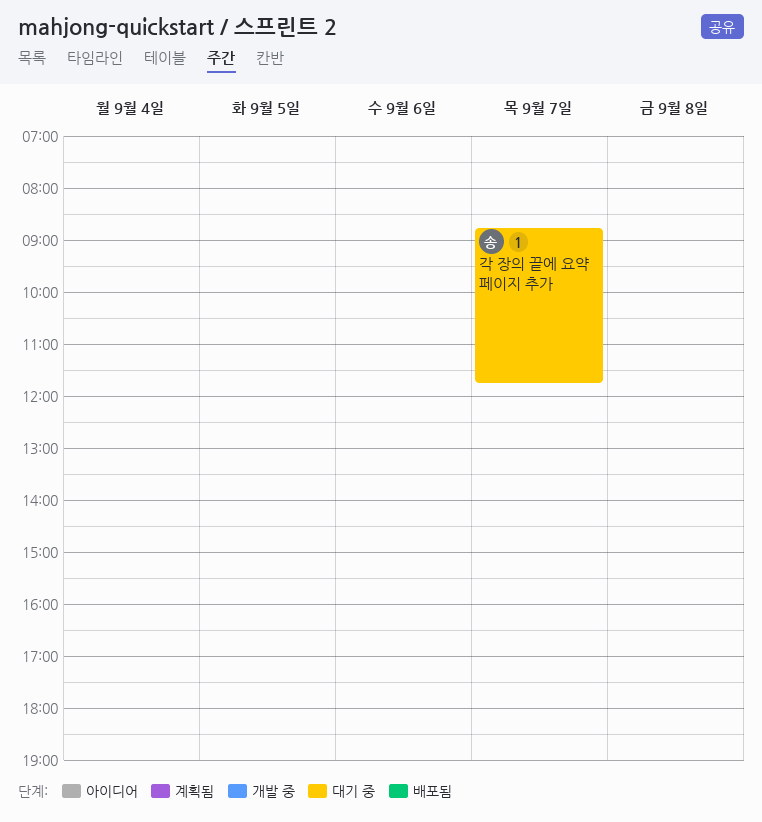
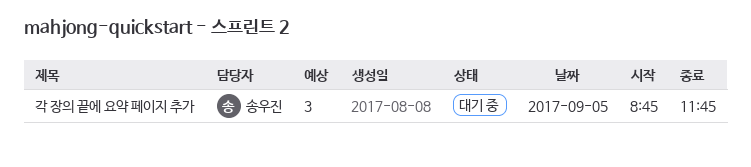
각 장의 끝에 요약 페이지 추가, estimate: 1 -> 3
각 장의 끝에 요약 페이지 추가, day: Sep 7 -> Sep 5

